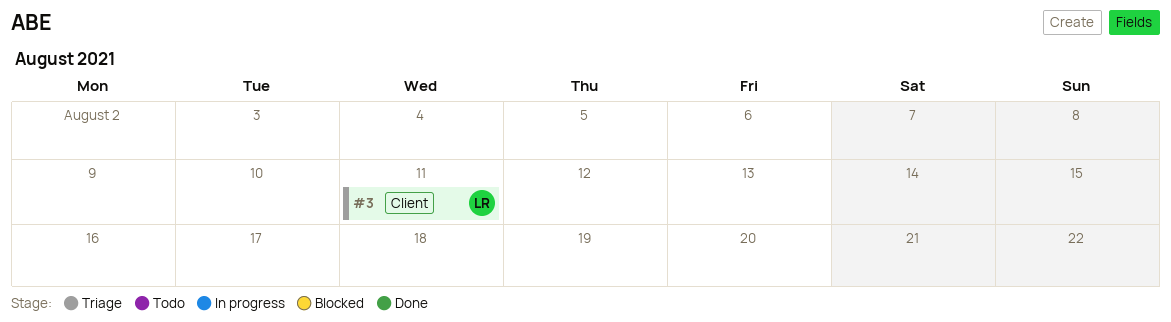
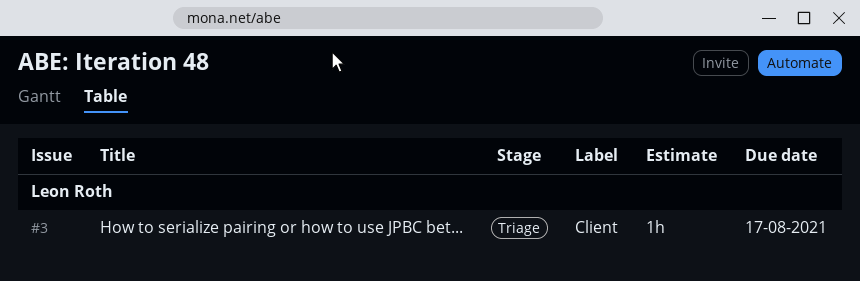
#3, due: Aug 11 -> Aug 17

